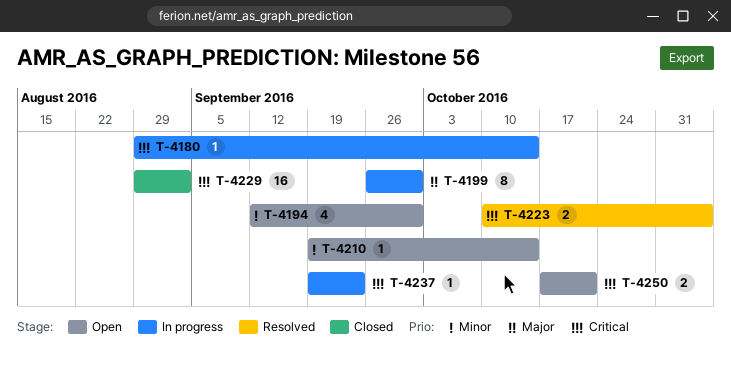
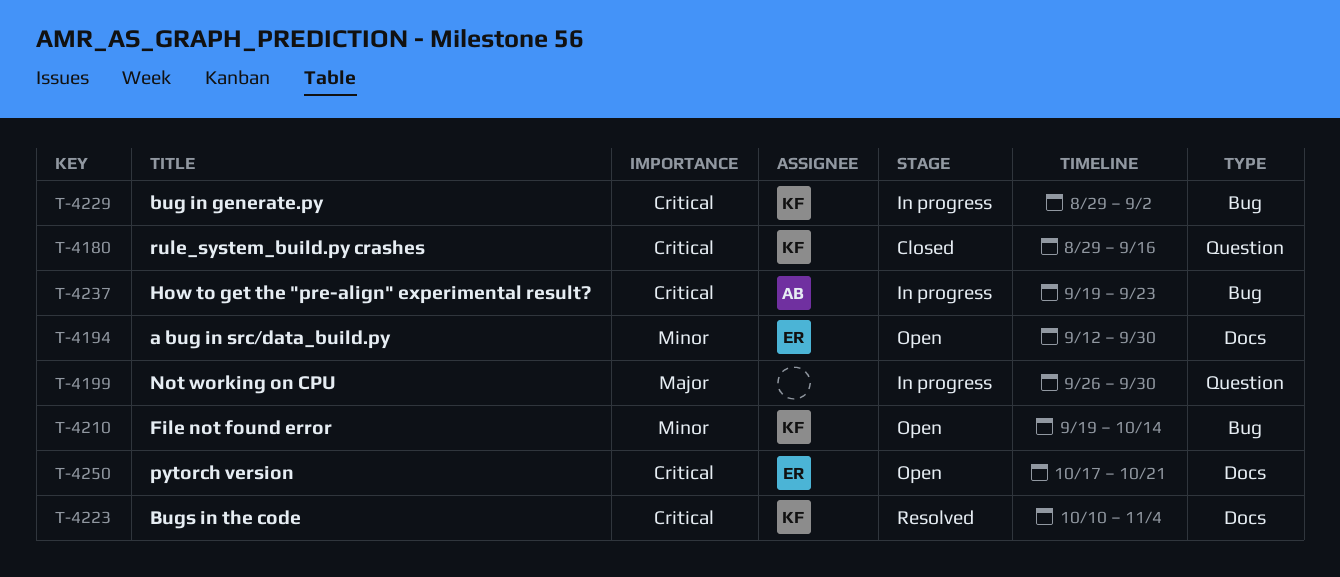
T-4180, status: In progress -> Closed
T-4180, due: Oct 14 -> Sep 16
T-4229, status: Closed -> In progress

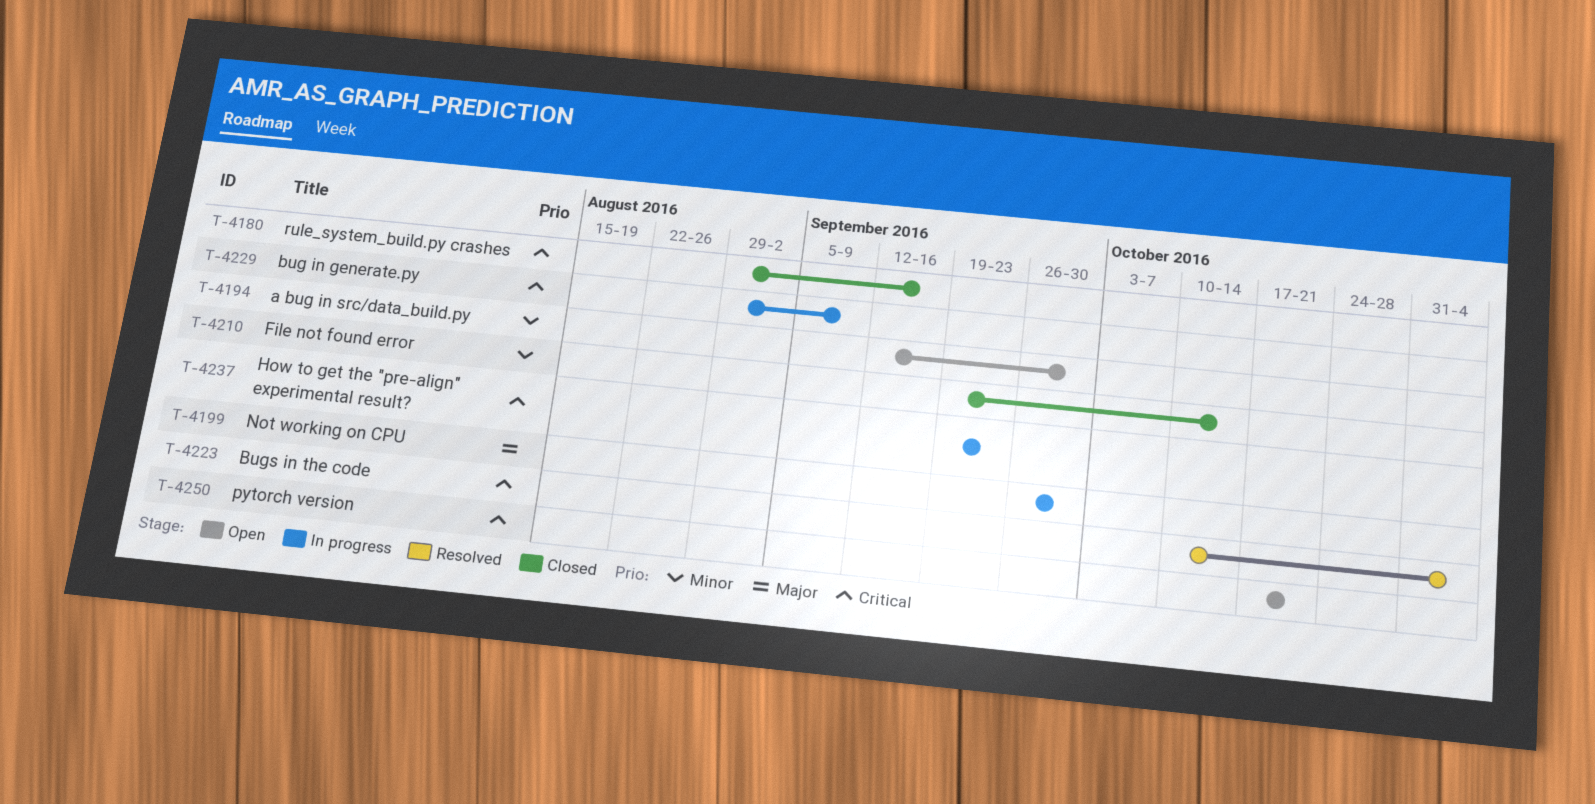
T-4210, status: Open -> Closed
T-4229, due: Sep 2 -> Sep 9

